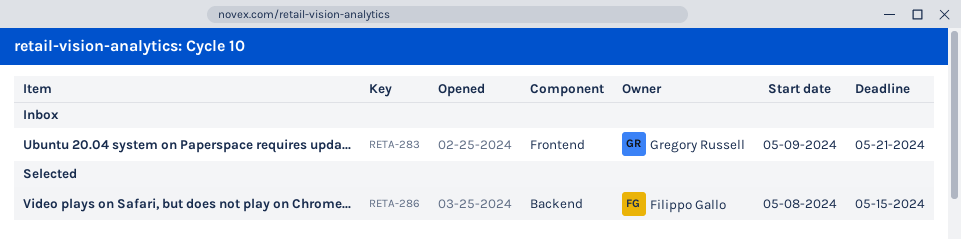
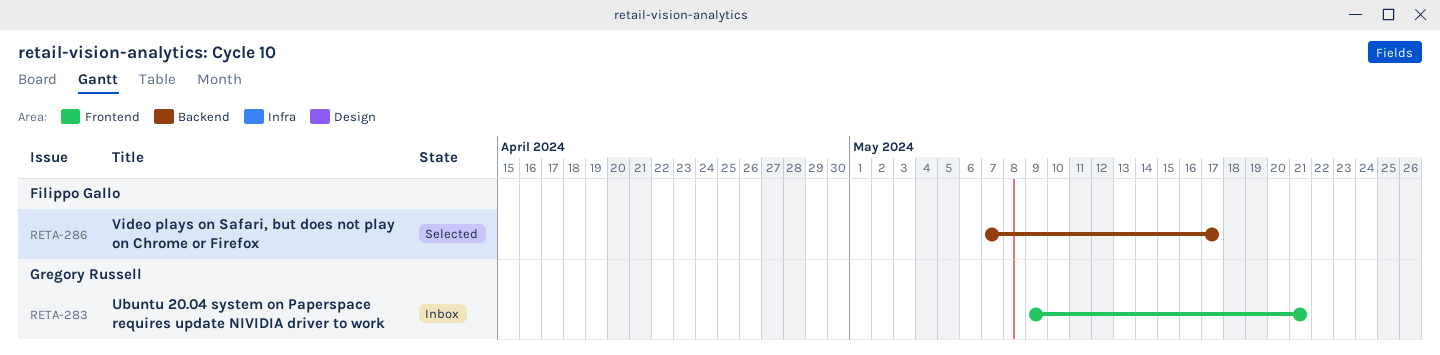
RETA-286, start: May 8 -> May 7
RETA-286, due: May 15 -> May 17

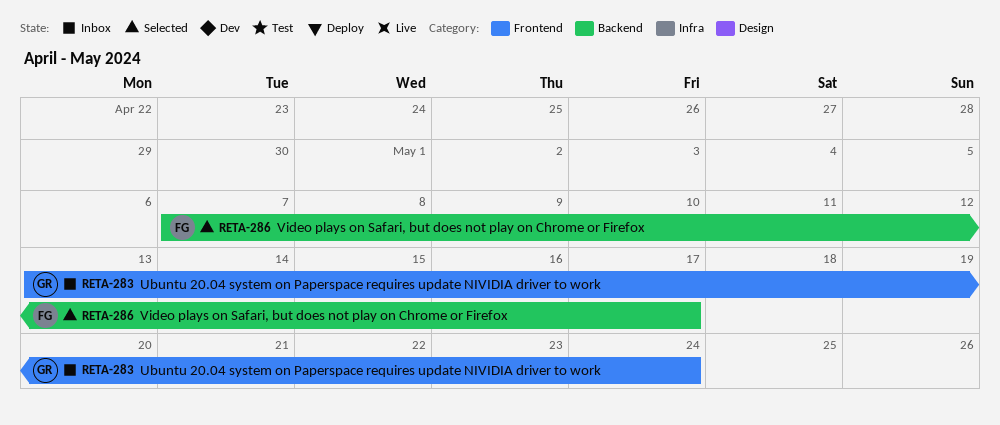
RETA-283, start: May 9 -> May 13
RETA-283, due: May 21 -> May 24

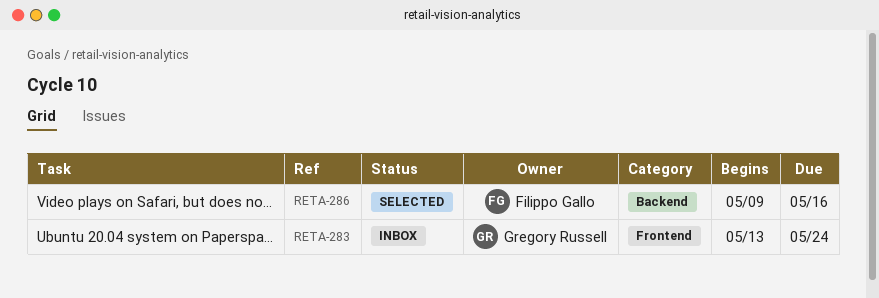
RETA-286, start: May 7 -> May 9
RETA-286, due: May 17 -> May 16

